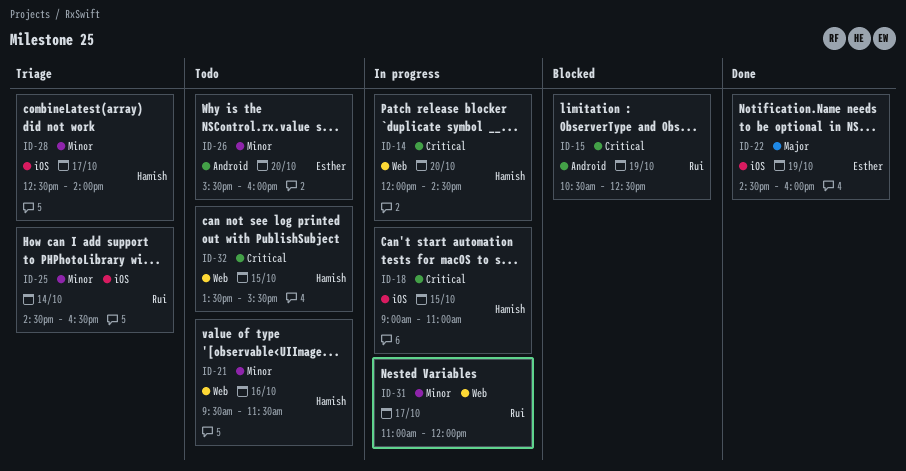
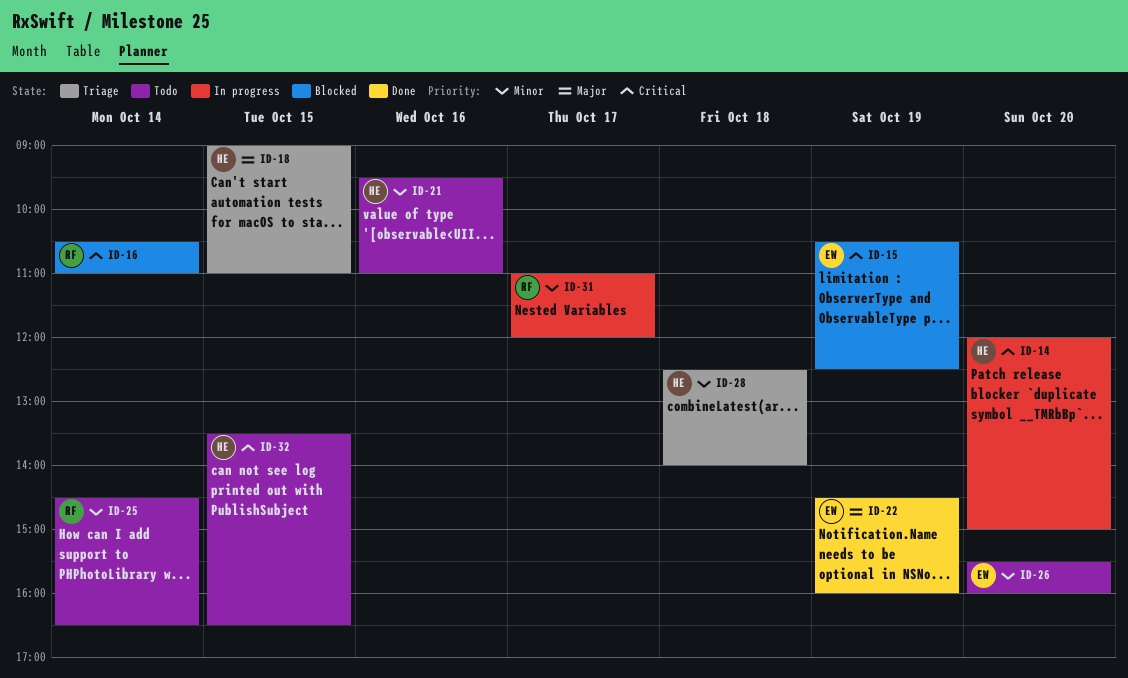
ID-14, ends: 14:30 -> 15:00
ID-15, owner: Rui -> Esther
ID-16: none -> present
ID-18, status: In progress -> Triage
ID-18, priority: Critical -> Major
ID-21, ends: 11:30 -> 11:00
ID-25, status: Triage -> Todo
ID-28, day: Oct 17 -> Oct 18
ID-32, ends: 15:30 -> 16:30

